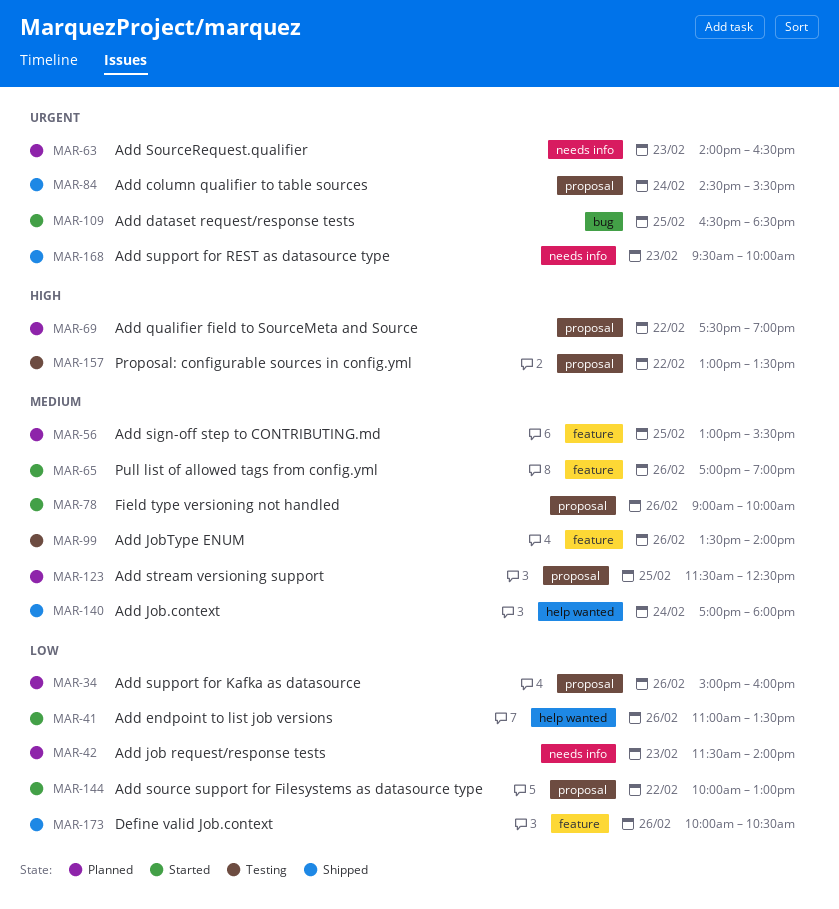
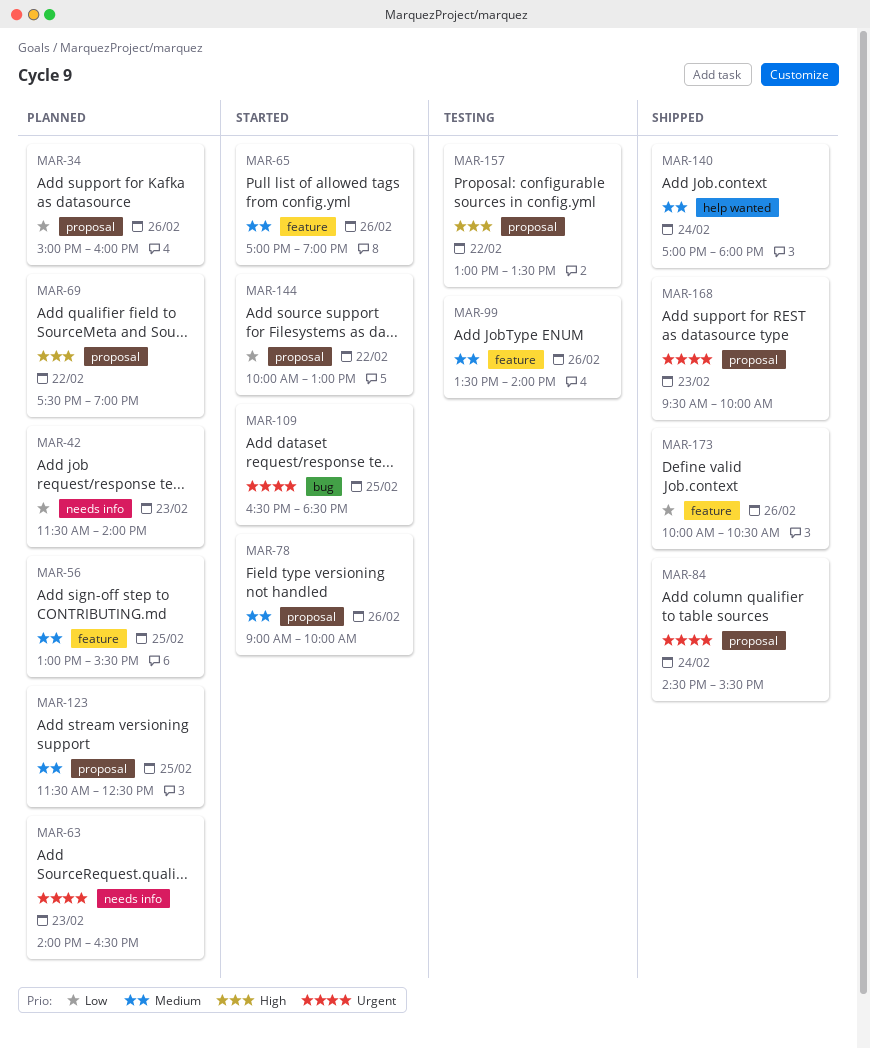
MAR-41: present -> none
MAR-168, label: needs info -> proposal

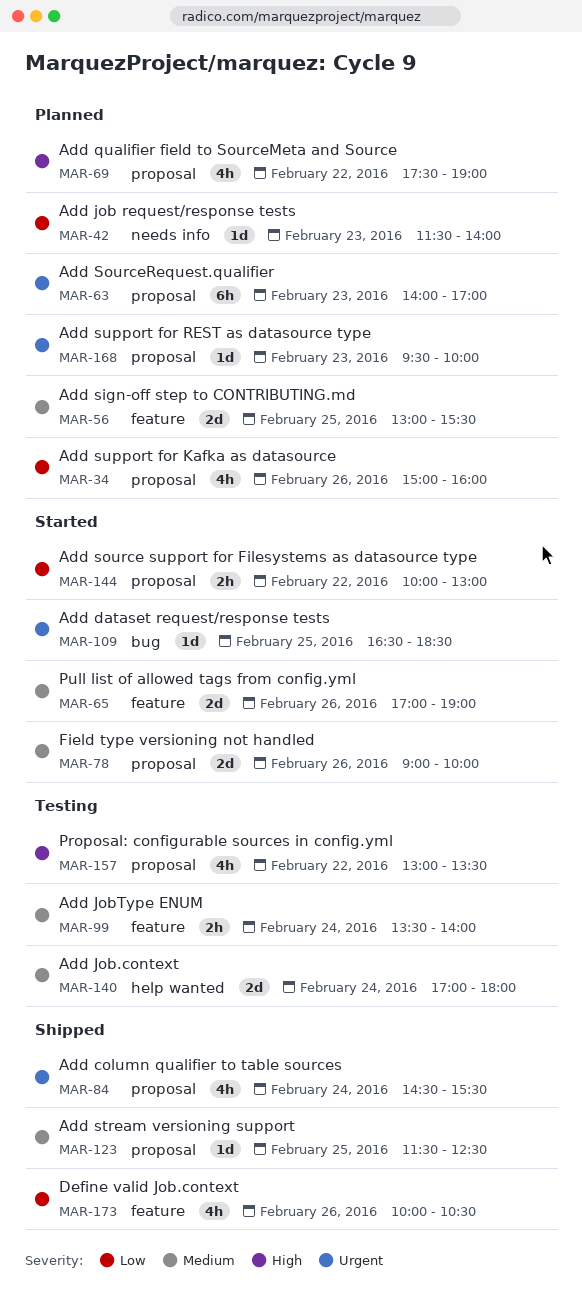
MAR-63, label: needs info -> proposal
MAR-63, ends: 16:30 -> 17:00
MAR-99, day: Feb 26 -> Feb 24
MAR-123, status: Planned -> Shipped
MAR-140, status: Shipped -> Testing
MAR-168, status: Shipped -> Planned

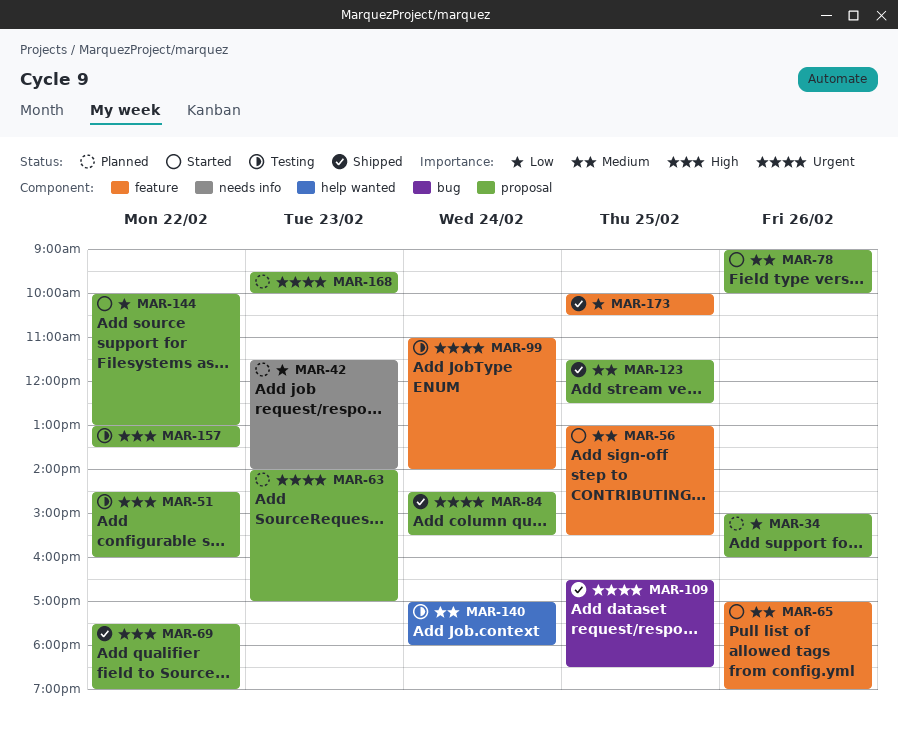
MAR-51: none -> present
MAR-56, status: Planned -> Started
MAR-69, status: Planned -> Shipped
MAR-99, priority: Medium -> Urgent
MAR-99, begins: 13:30 -> 11:00
MAR-109, status: Started -> Shipped
MAR-173, day: Feb 26 -> Feb 25

